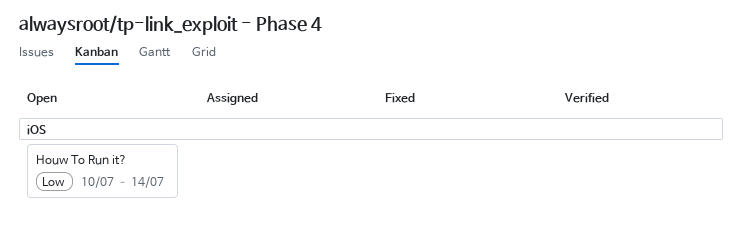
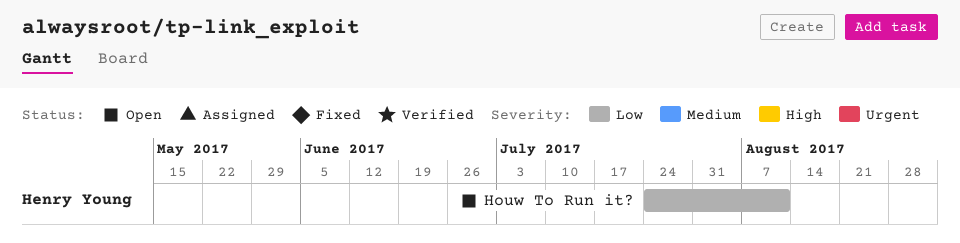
Houw To Run it?, start: Jul 10 -> Jul 24
Houw To Run it?, due: Jul 14 -> Aug 11

